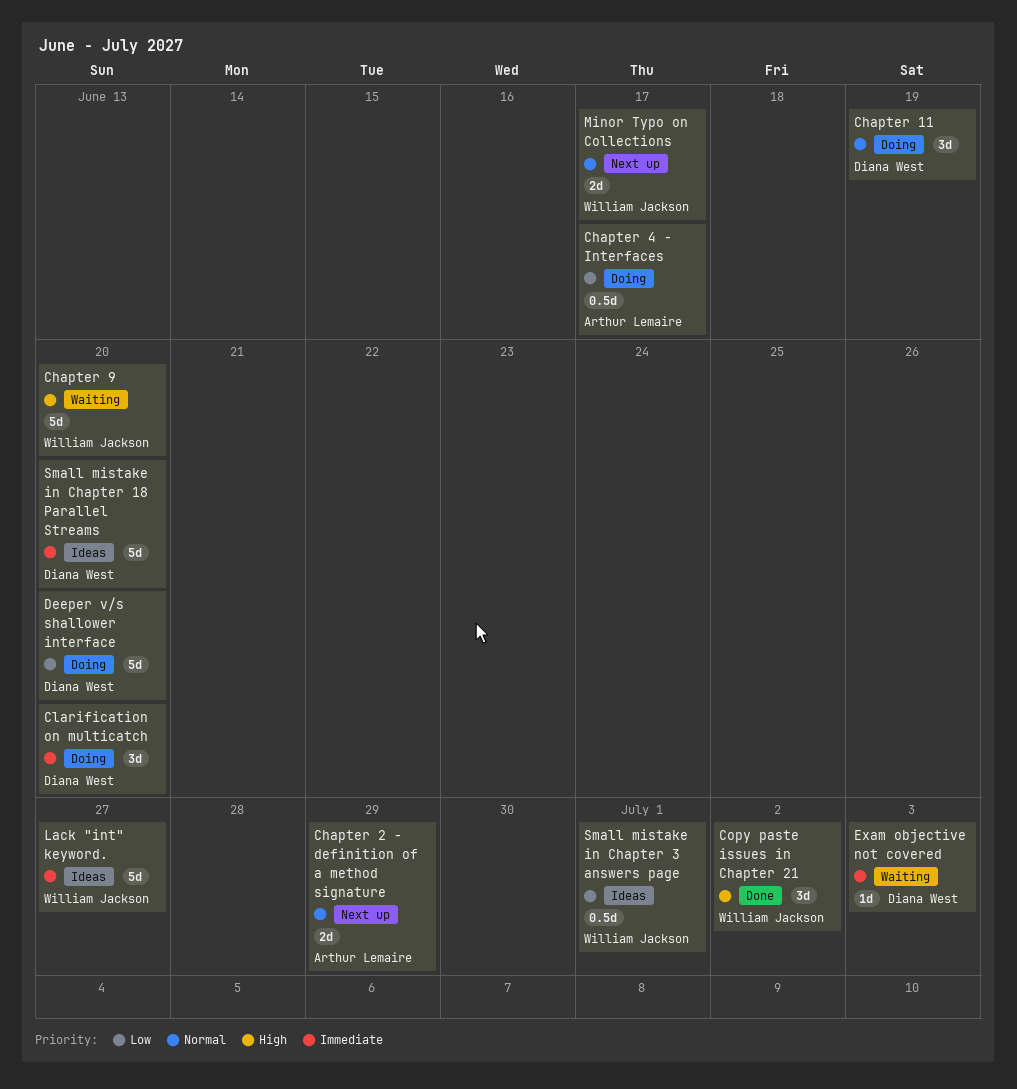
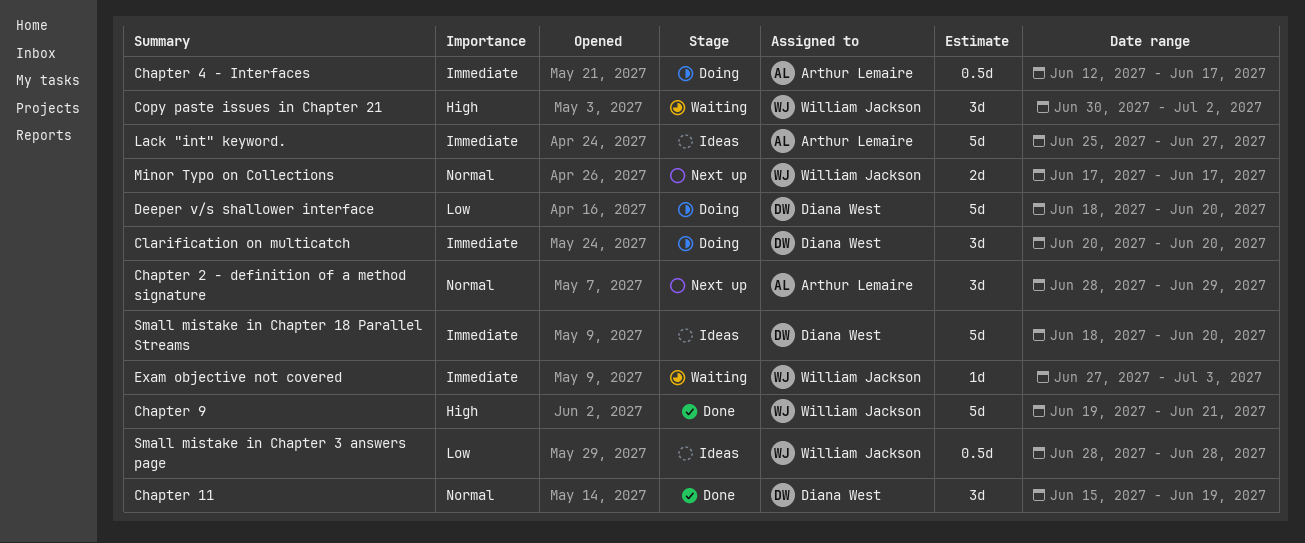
Chapter 11, status: Doing -> Done
Chapter 2 - definition of a method signature, estimate: 2d -> 3d
Chapter 4 - Interfaces, priority: Low -> Immediate
Chapter 9, status: Waiting -> Done
Chapter 9, due: Jun 20 -> Jun 21
Copy paste issues in Chapter 21, status: Done -> Waiting
Exam objective not covered, owner: Diana West -> William Jackson
Lack "int" keyword., owner: William Jackson -> Arthur Lemaire
Small mistake in Chapter 3 answers page, due: Jul 1 -> Jun 28

